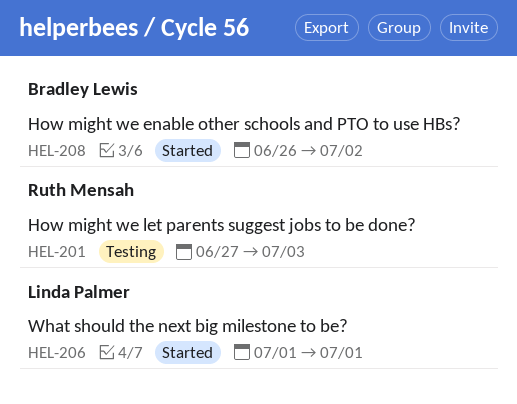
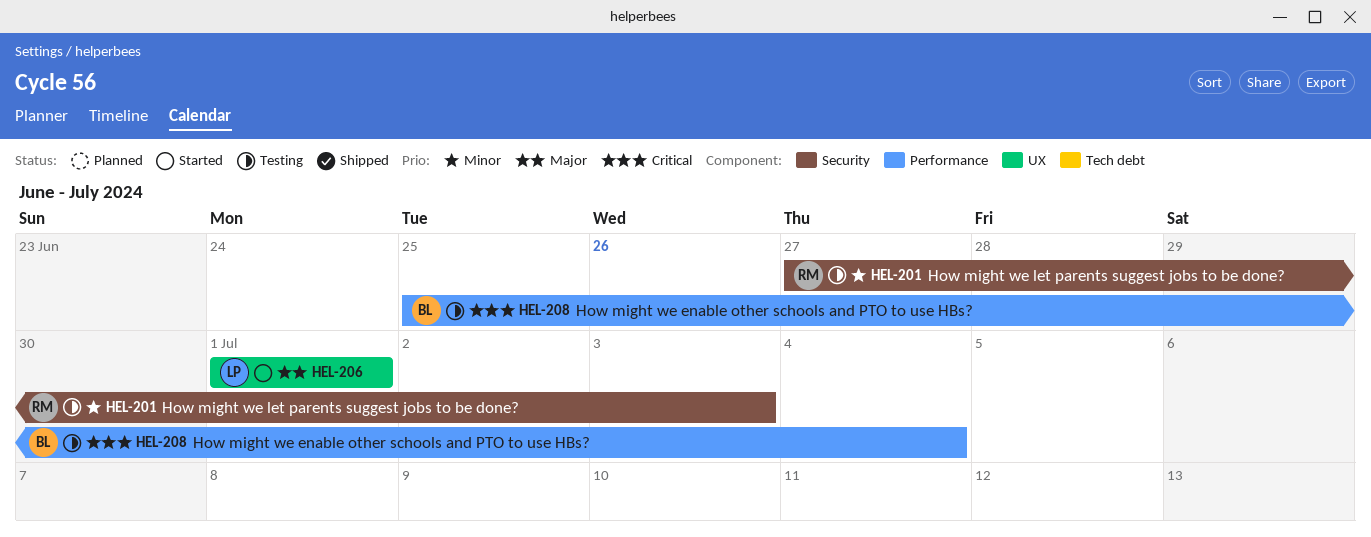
HEL-208, status: Started -> Testing
HEL-208, start: Jun 26 -> Jun 25
HEL-208, due: Jul 2 -> Jul 4

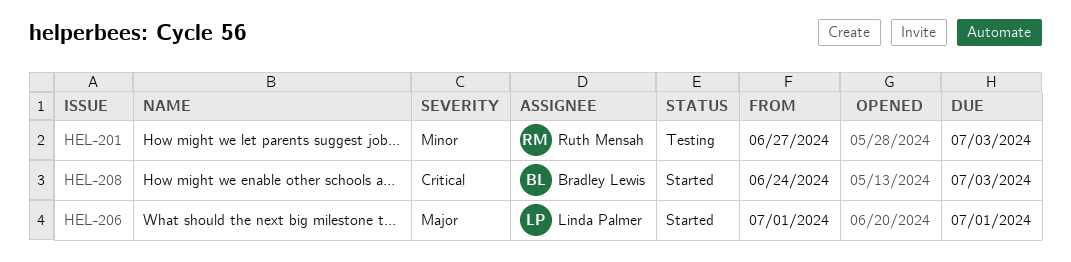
HEL-208, status: Testing -> Started
HEL-208, start: Jun 25 -> Jun 24
HEL-208, due: Jul 4 -> Jul 3

